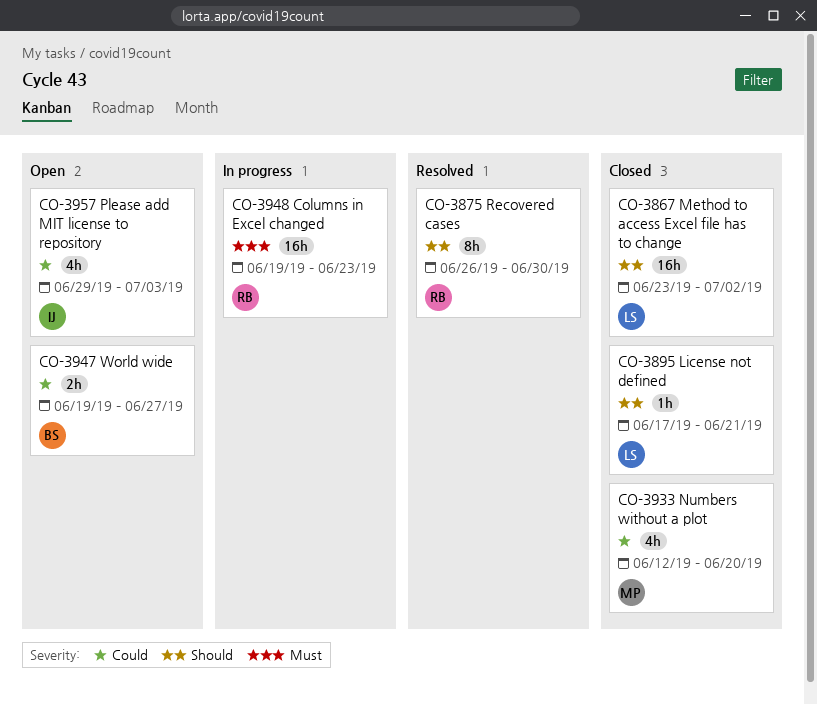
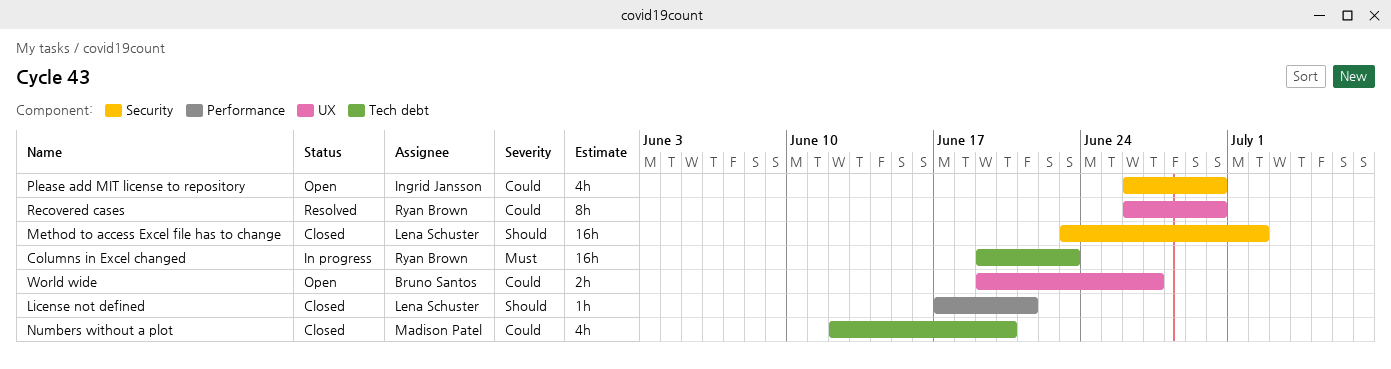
Please add MIT license to repository, start: Jun 29 -> Jun 26
Please add MIT license to repository, due: Jul 3 -> Jun 30
Recovered cases, priority: Should -> Could

